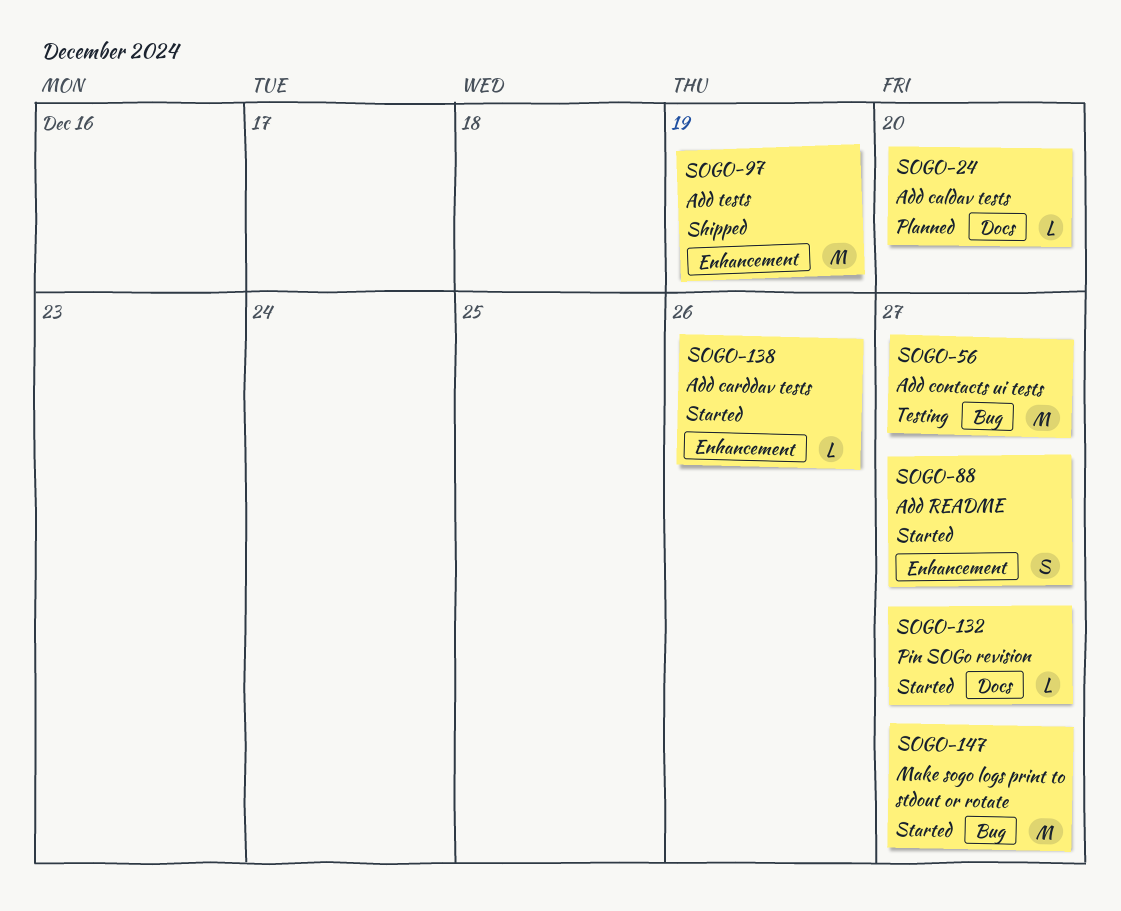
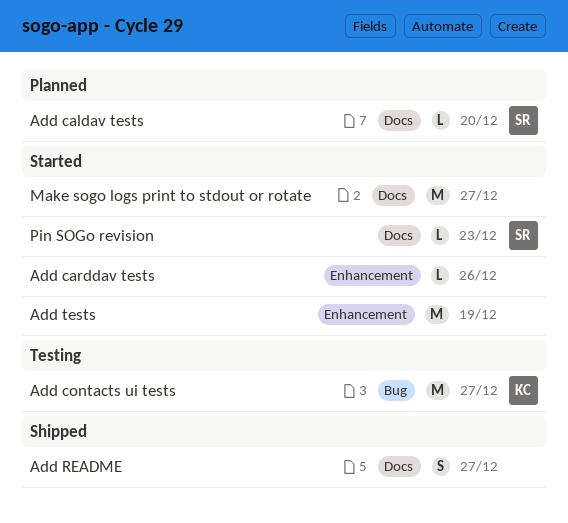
Add README, status: Started -> Shipped
Add README, label: Enhancement -> Docs
Add tests, status: Shipped -> Started
Make sogo logs print to stdout or rotate, label: Bug -> Docs
Pin SOGo revision, due: Dec 27 -> Dec 23

